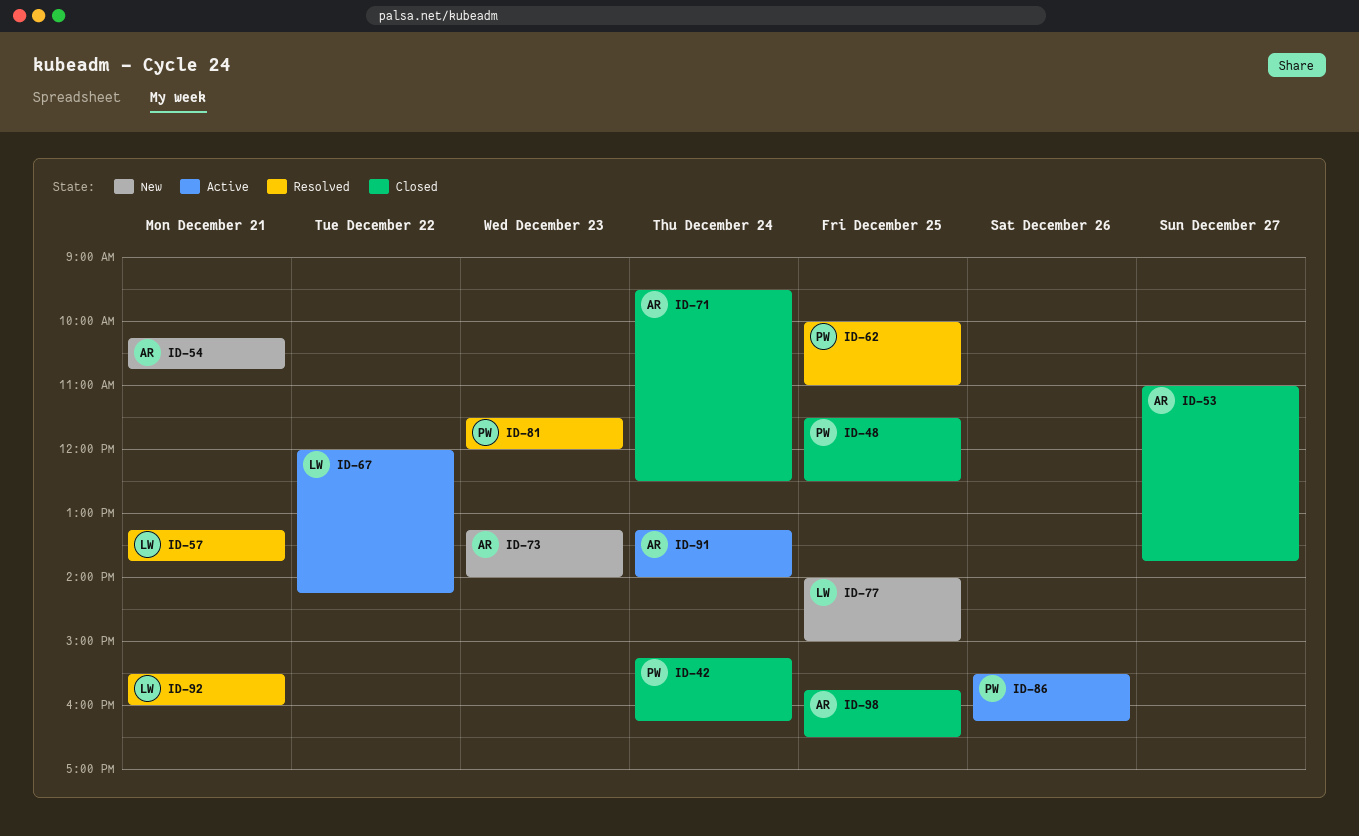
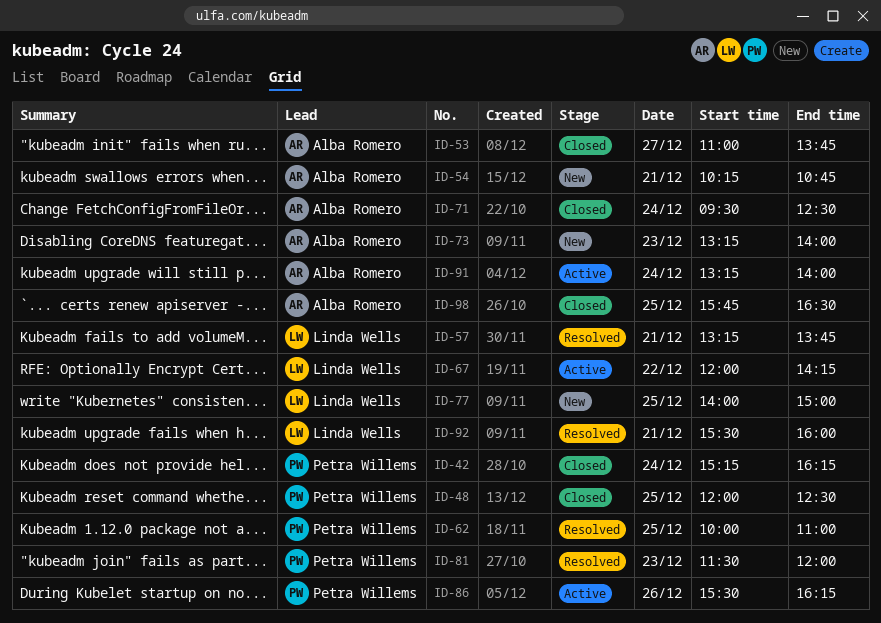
ID-48, begins: 11:30 -> 12:00

